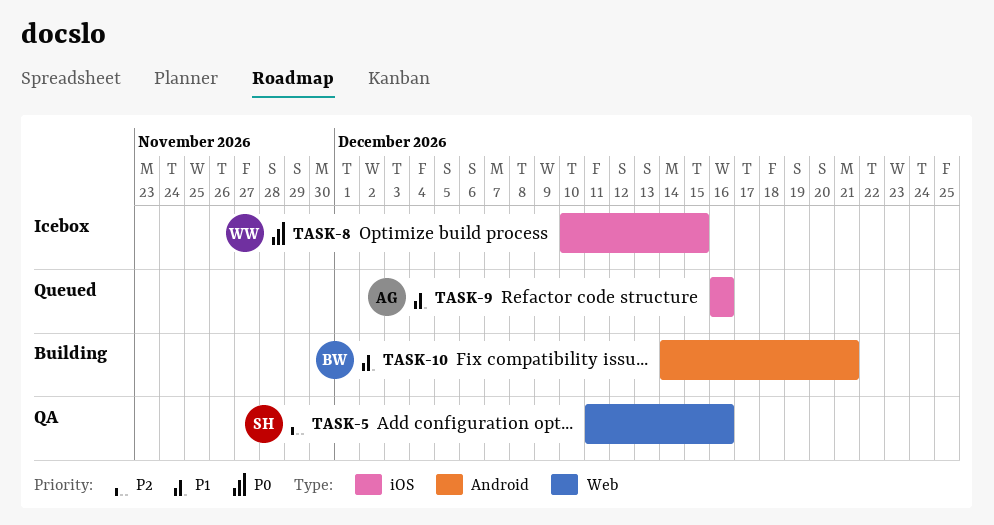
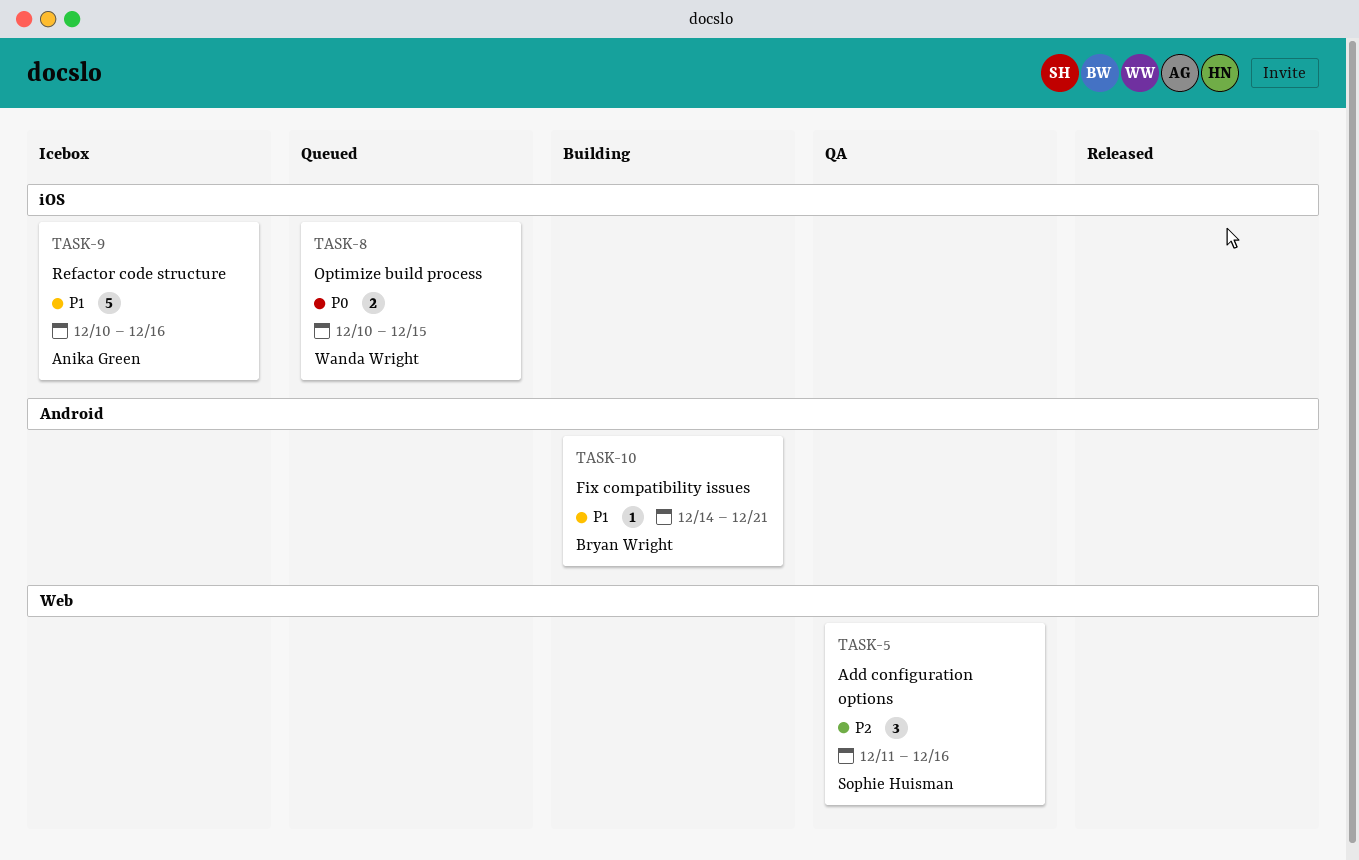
TASK-8, status: Icebox -> Queued
TASK-9, status: Queued -> Icebox
TASK-9, start: Dec 16 -> Dec 10

